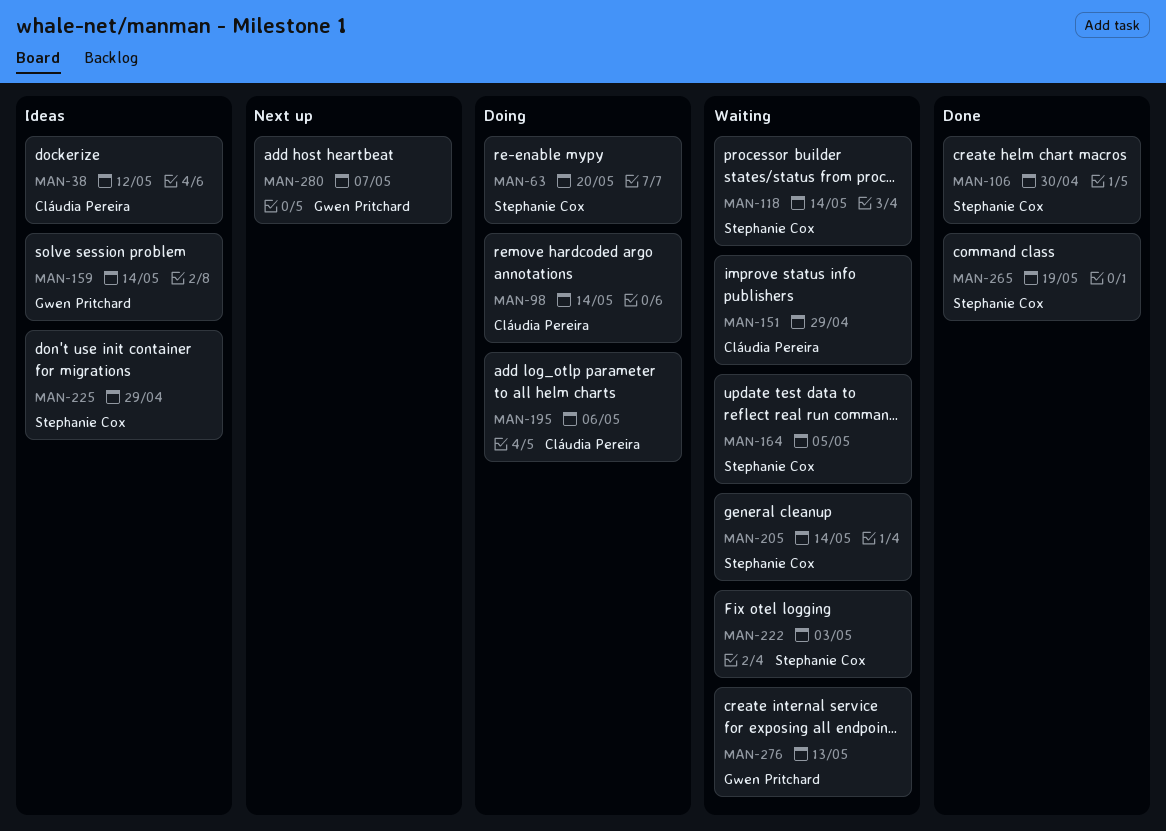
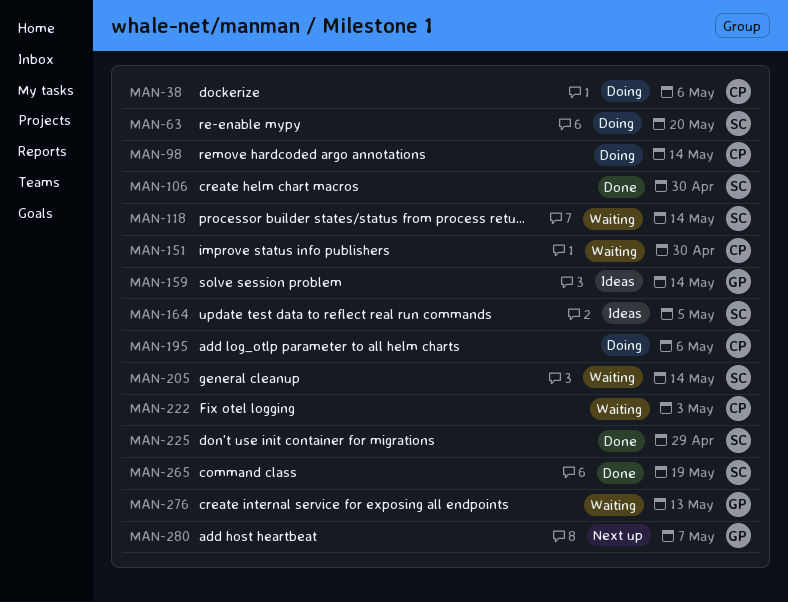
MAN-38, status: Ideas -> Doing
MAN-38, due: May 12 -> May 6
MAN-151, due: Apr 29 -> Apr 30
MAN-164, status: Waiting -> Ideas
MAN-222, owner: Stephanie Cox -> Cláudia Pereira
MAN-225, status: Ideas -> Done

